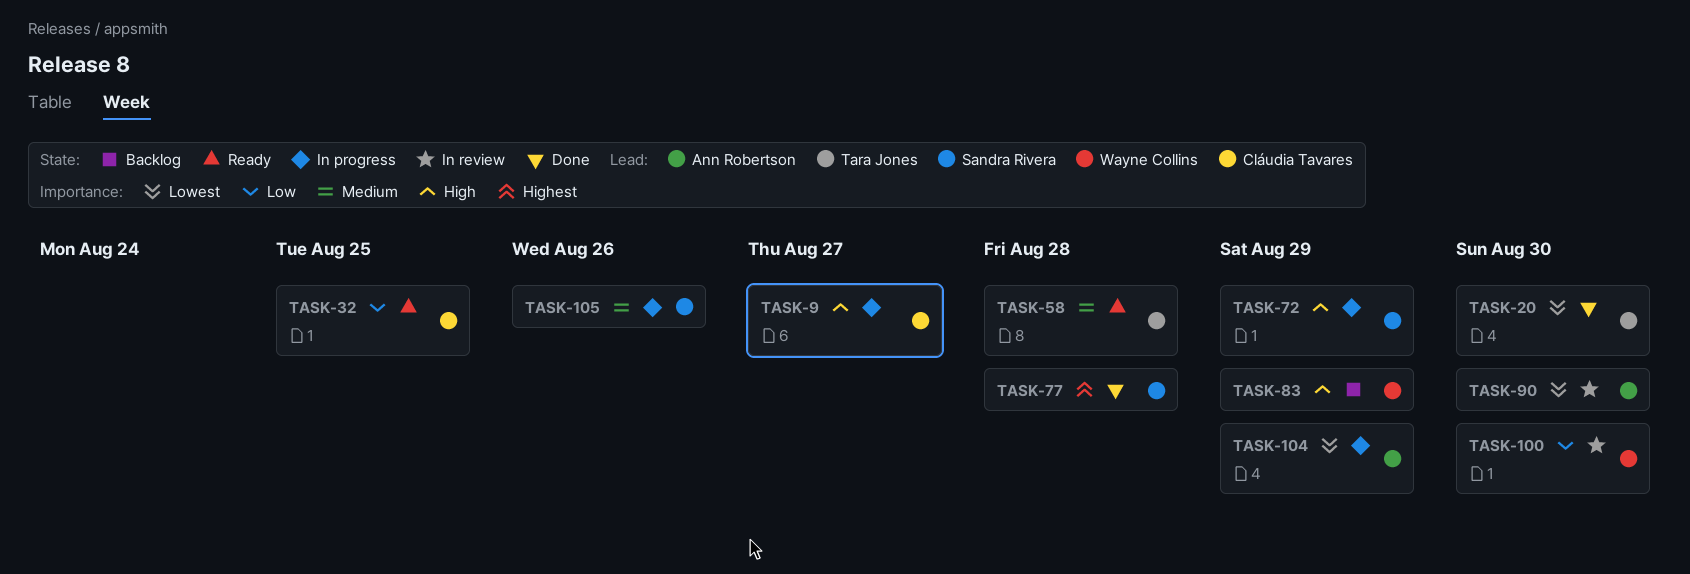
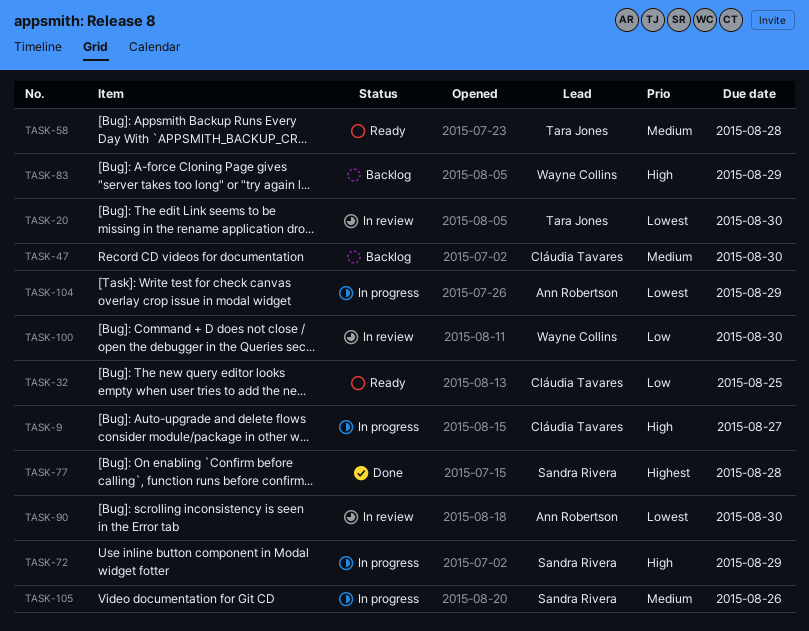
TASK-20, status: Done -> In review
TASK-47: none -> present

